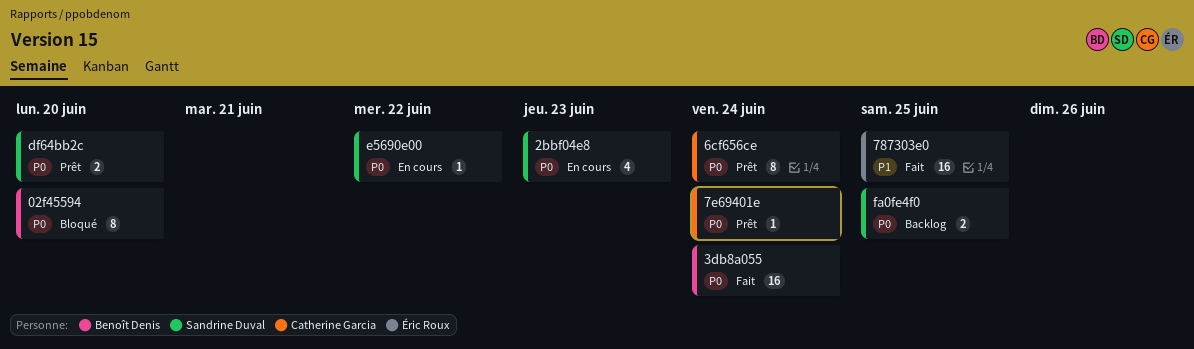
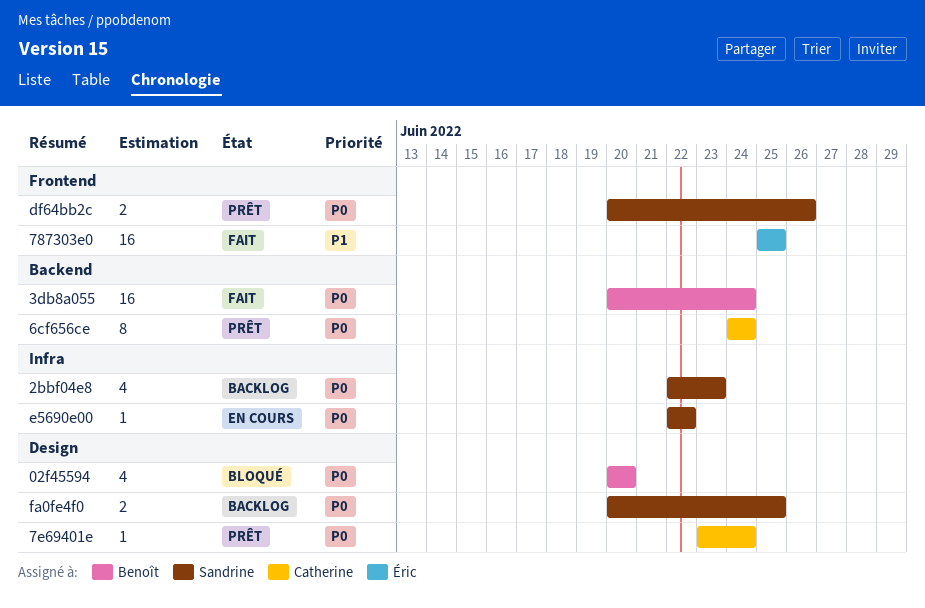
02f45594, estimate: 8 -> 4
2bbf04e8, status: En cours -> Backlog
df64bb2c, due: Jun 20 -> Jun 26

